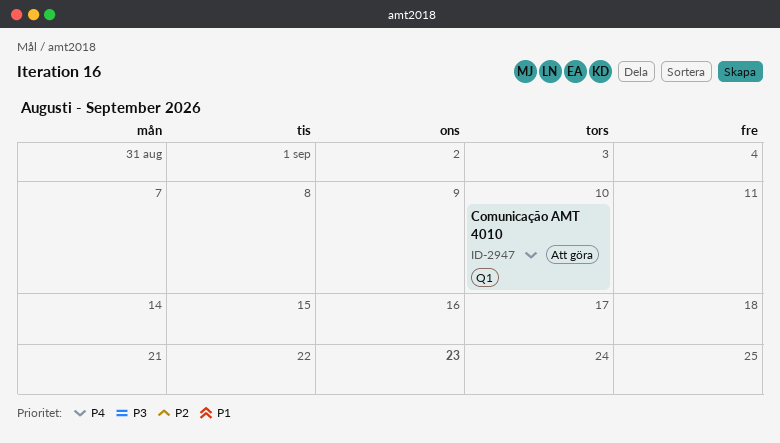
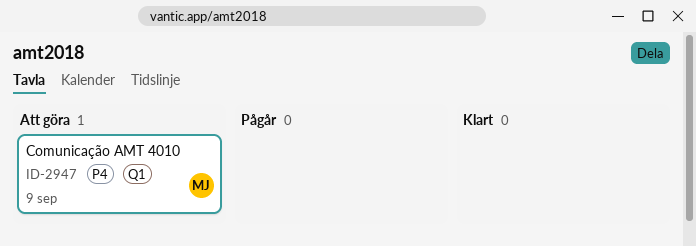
ID-2947, due: Sep 10 -> Sep 9

